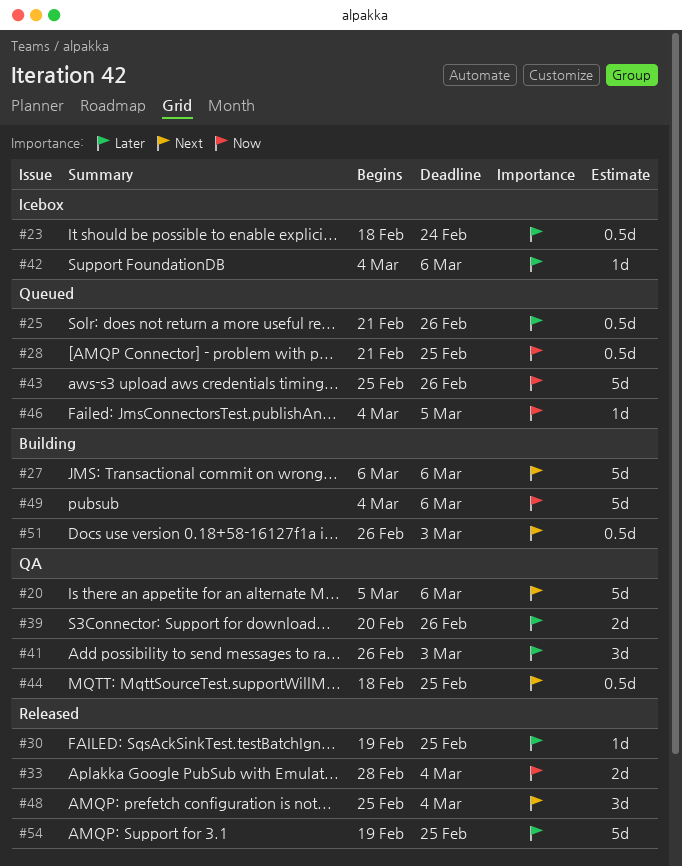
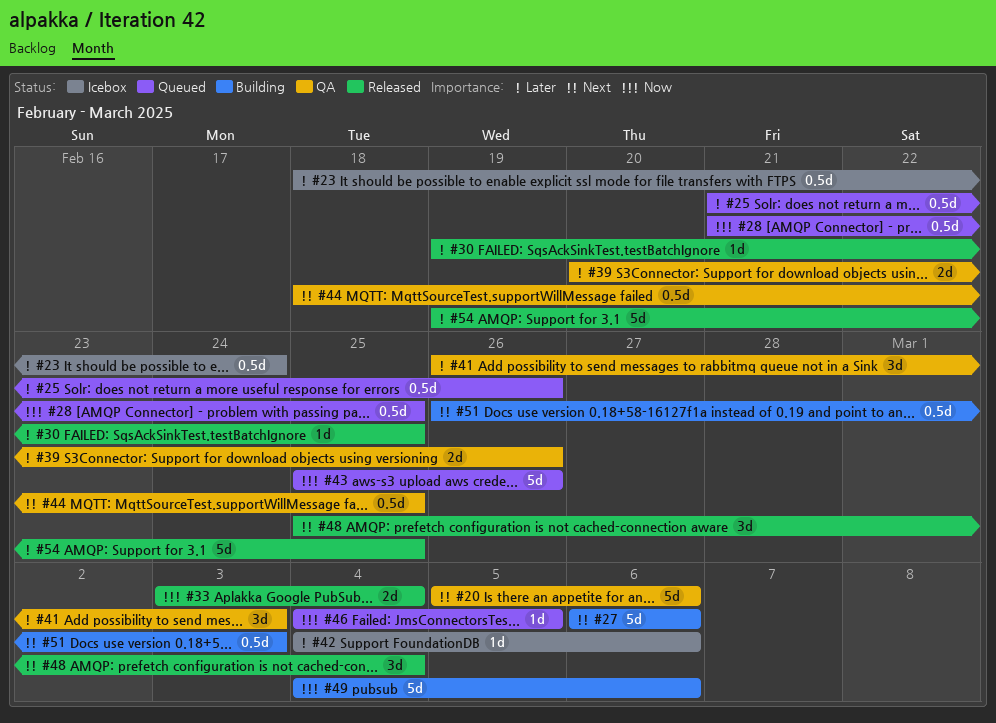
#33, start: Feb 28 -> Mar 3

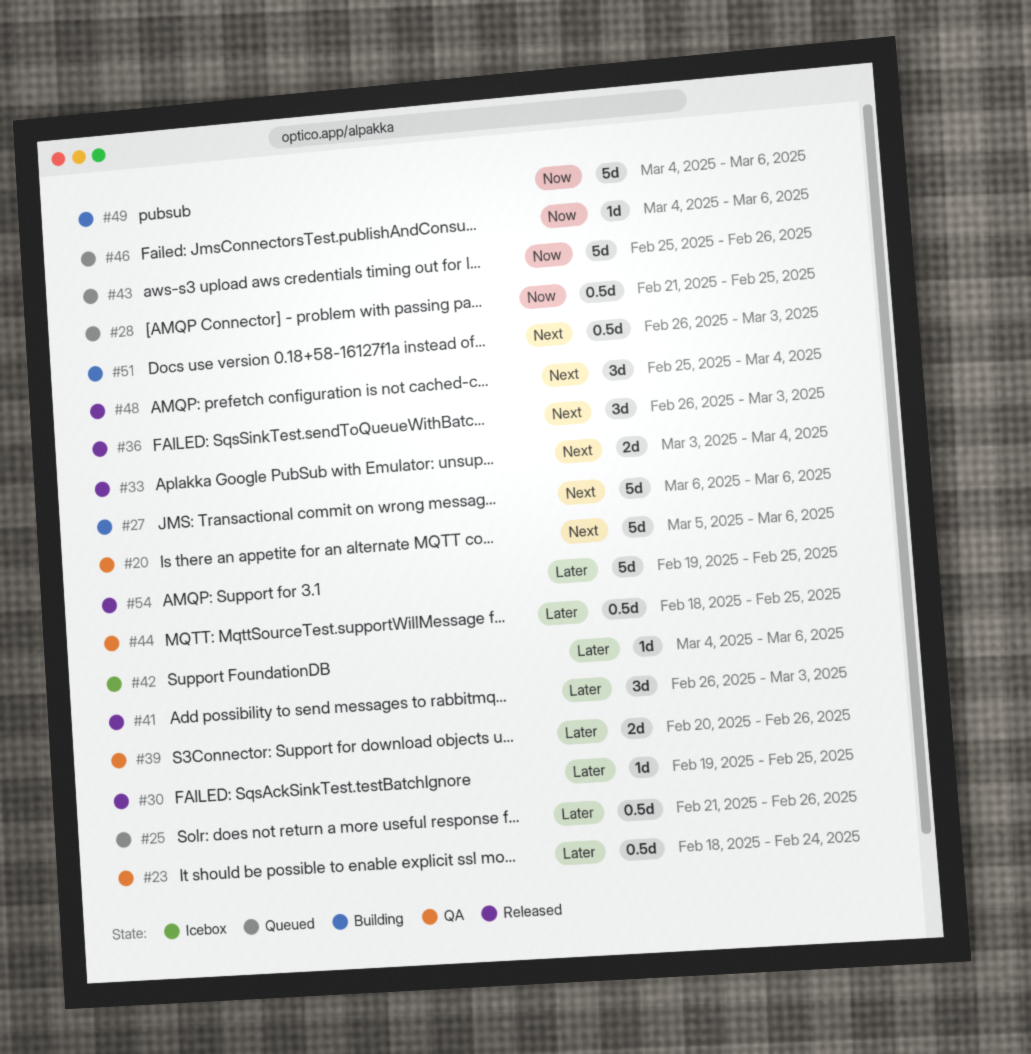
#23, status: Icebox -> QA
#33, priority: Now -> Next
#36: none -> present
#41, status: QA -> Released
#44, priority: Next -> Later
#46, due: Mar 5 -> Mar 6

